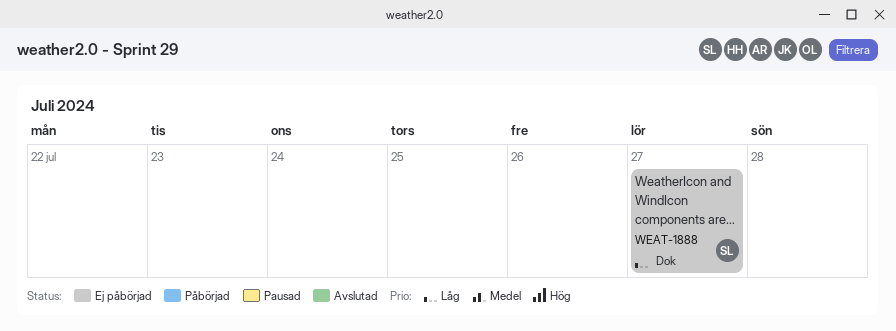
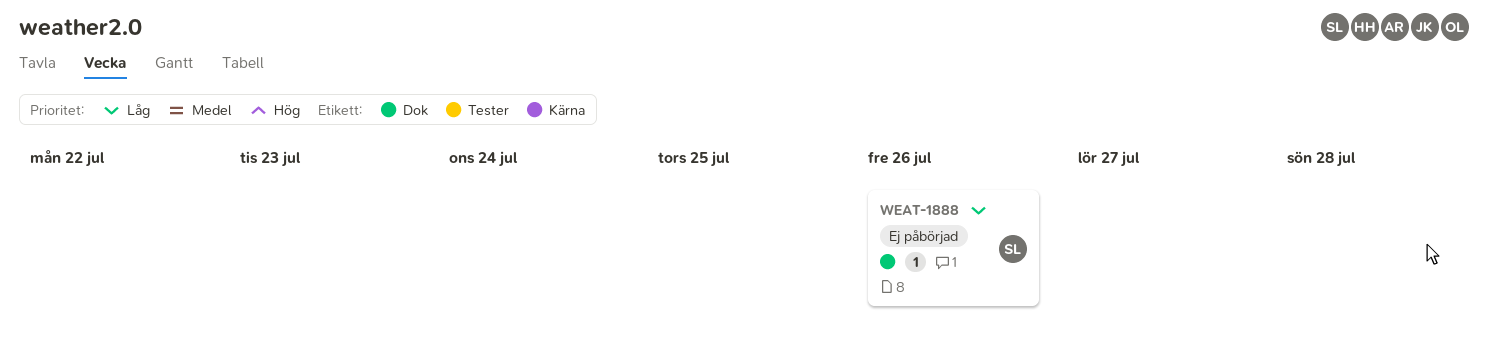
WEAT-1888, due: Jul 27 -> Jul 26

